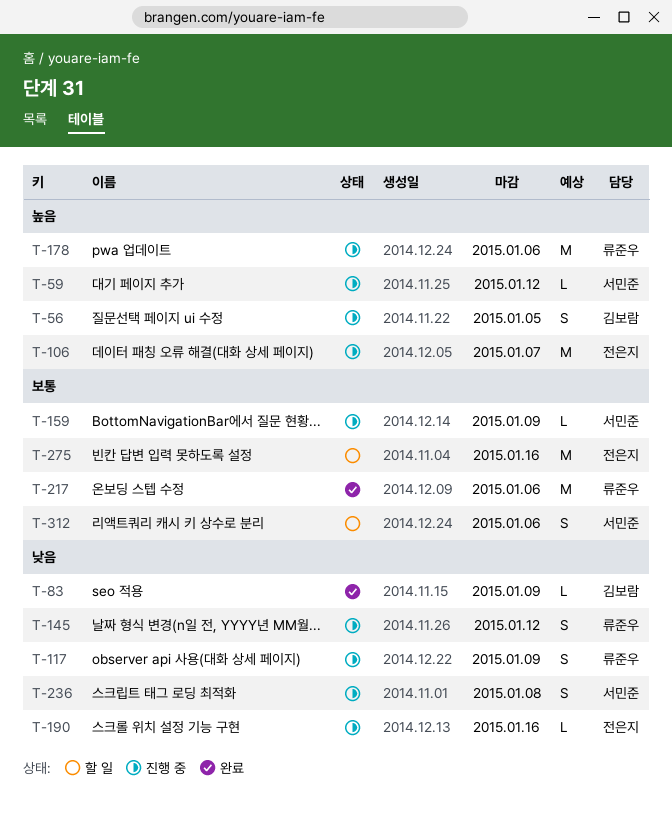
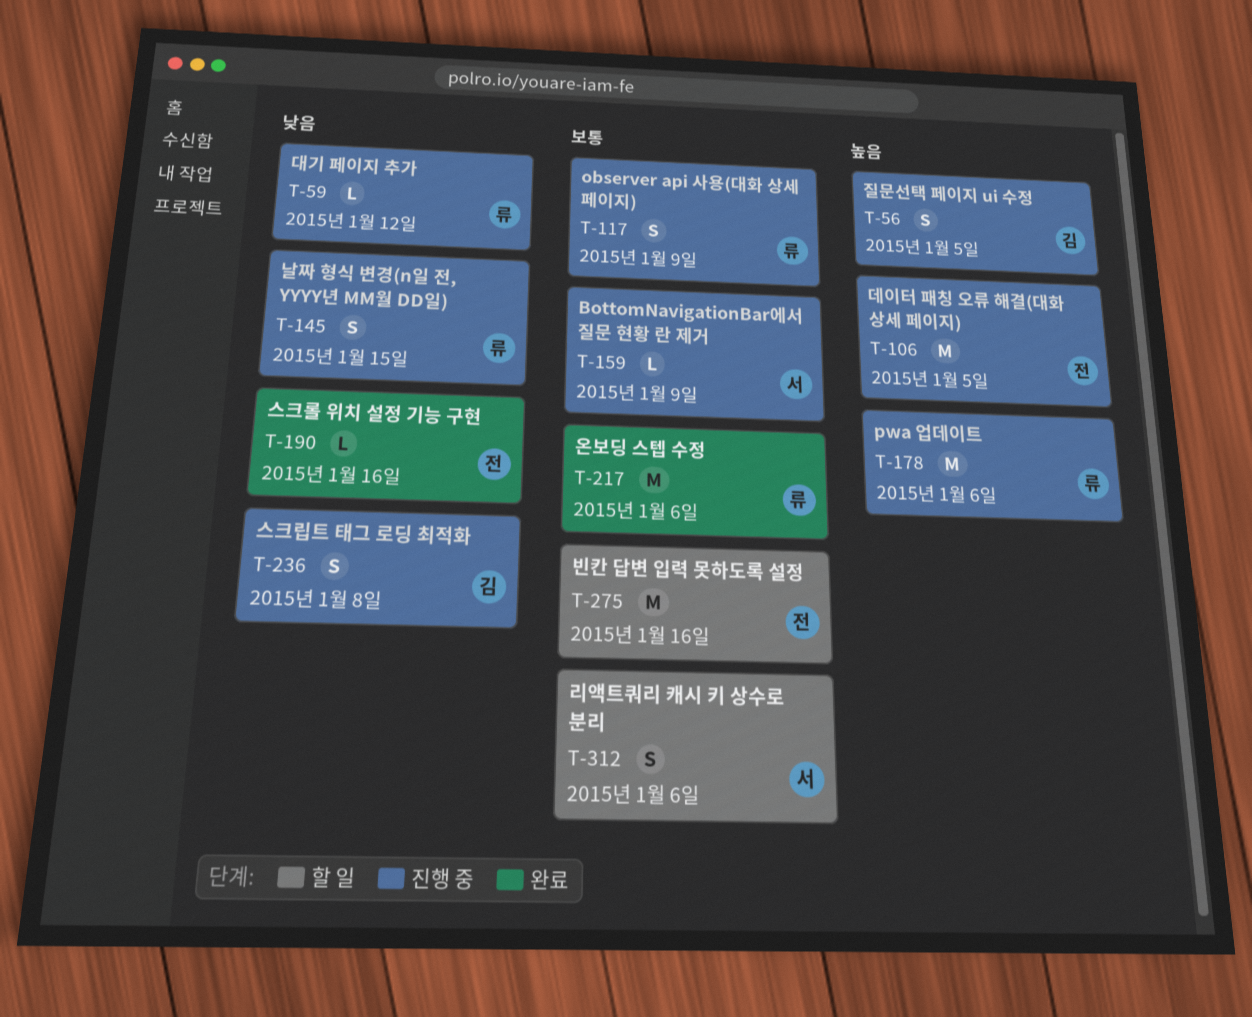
T-59, owner: 서민준 -> 류준우
T-59, priority: 높음 -> 낮음
T-83: present -> none
T-106, due: Jan 7 -> Jan 5
T-117, priority: 낮음 -> 보통
T-145, due: Jan 12 -> Jan 15
T-190, status: 진행 중 -> 완료
T-236, owner: 서민준 -> 김보람

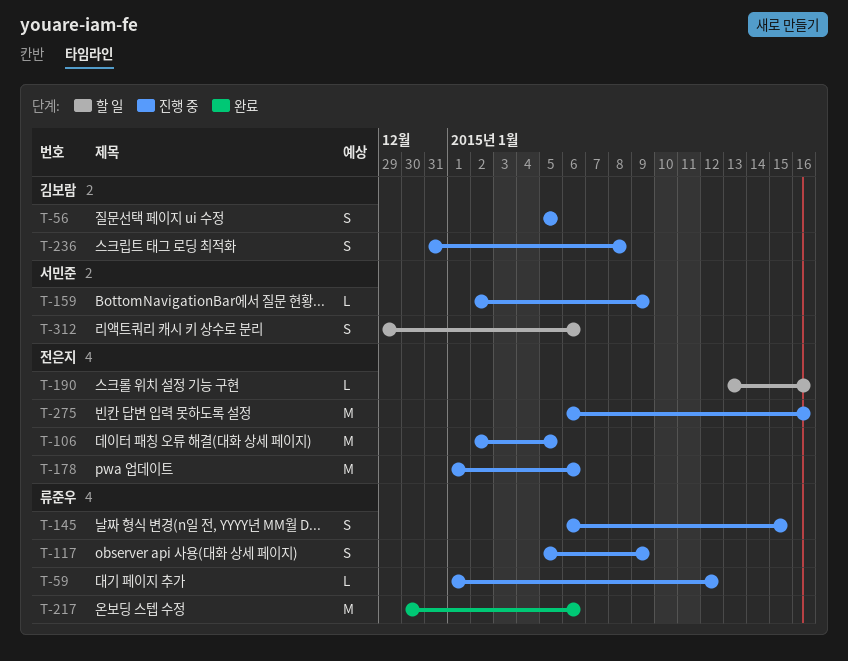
T-178, owner: 류준우 -> 전은지
T-190, status: 완료 -> 할 일
T-275, status: 할 일 -> 진행 중

